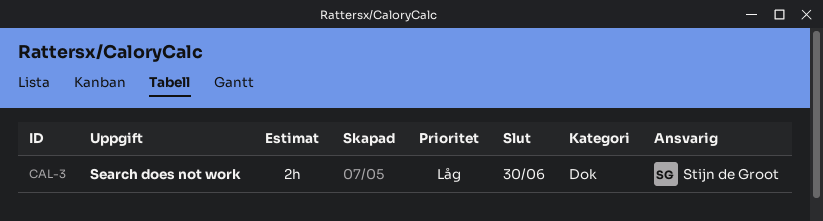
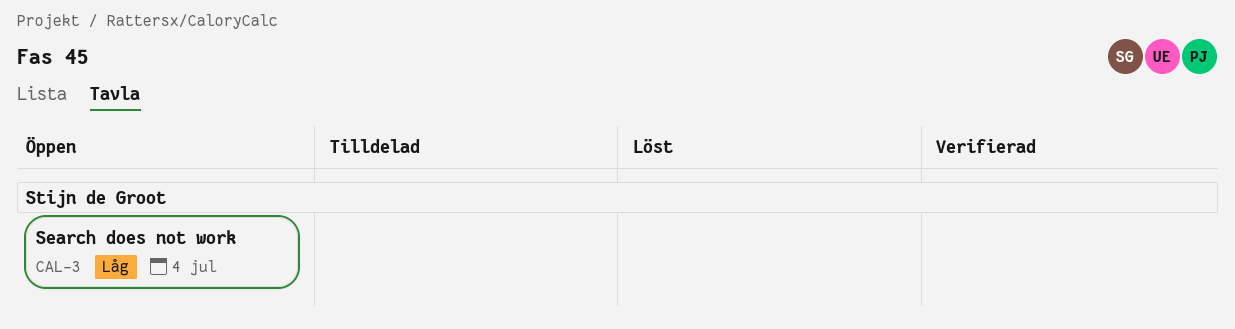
CAL-3, due: Jun 30 -> Jul 4

